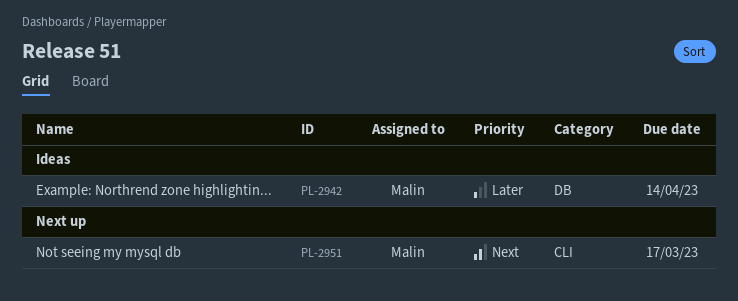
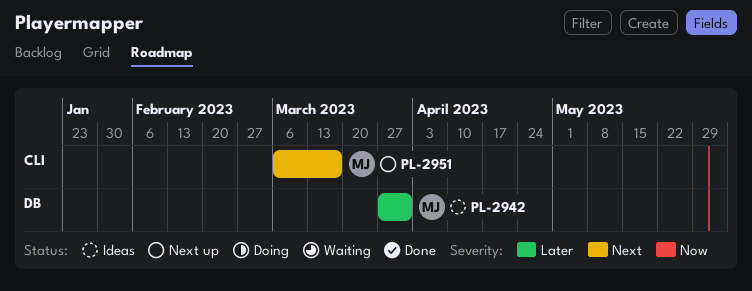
PL-2942, due: Apr 14 -> Mar 31

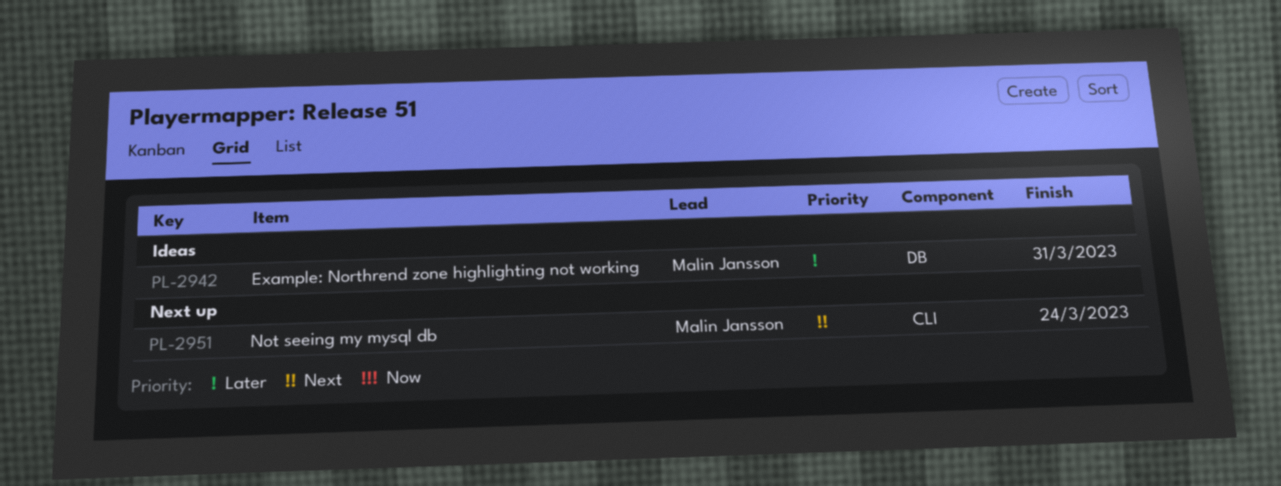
PL-2951, due: Mar 17 -> Mar 24

